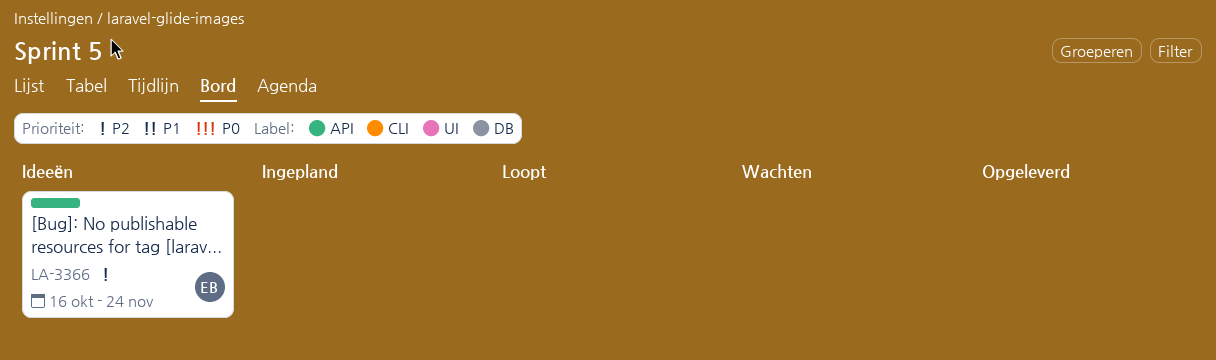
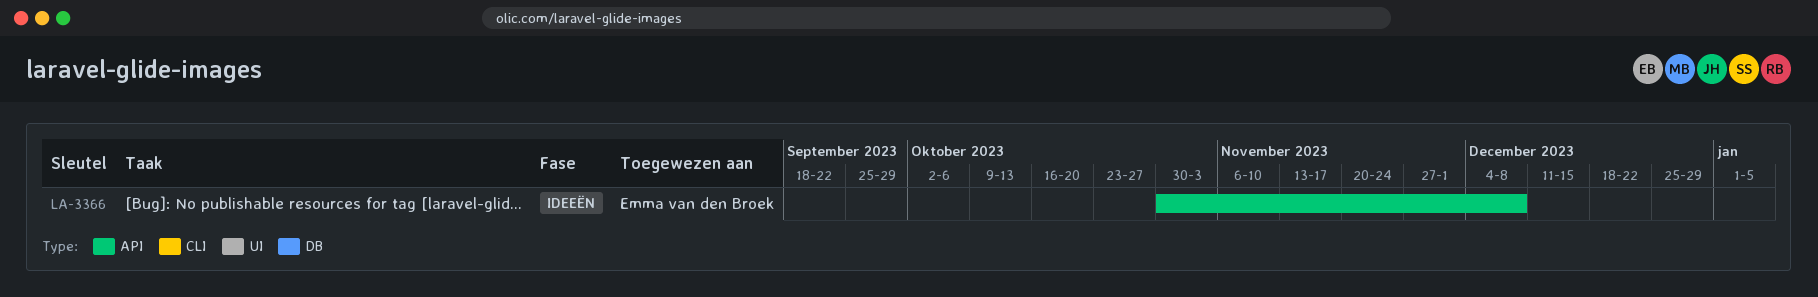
LA-3366, start: Oct 16 -> Oct 30
LA-3366, due: Nov 24 -> Dec 8

